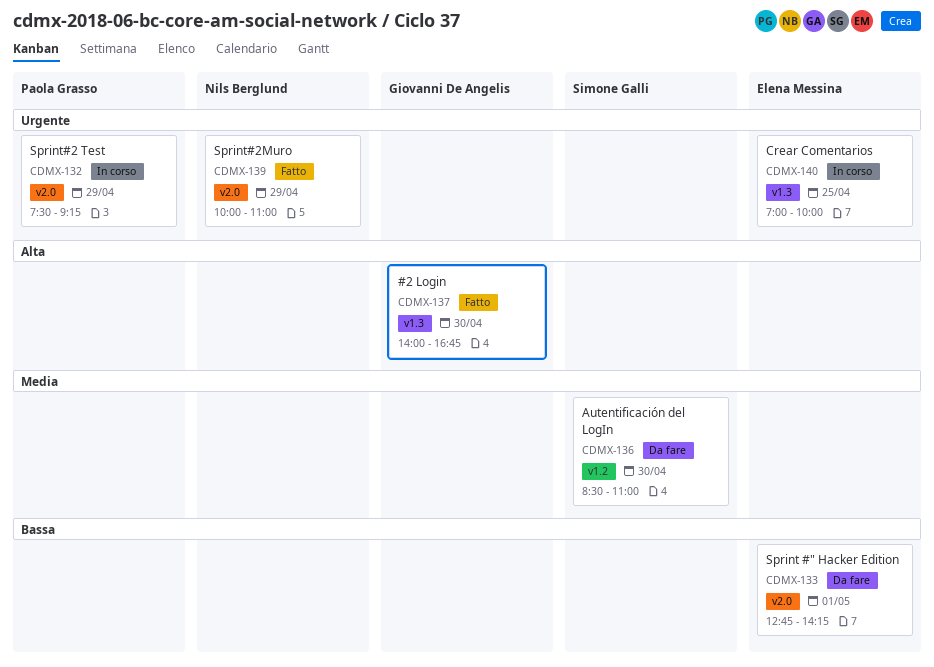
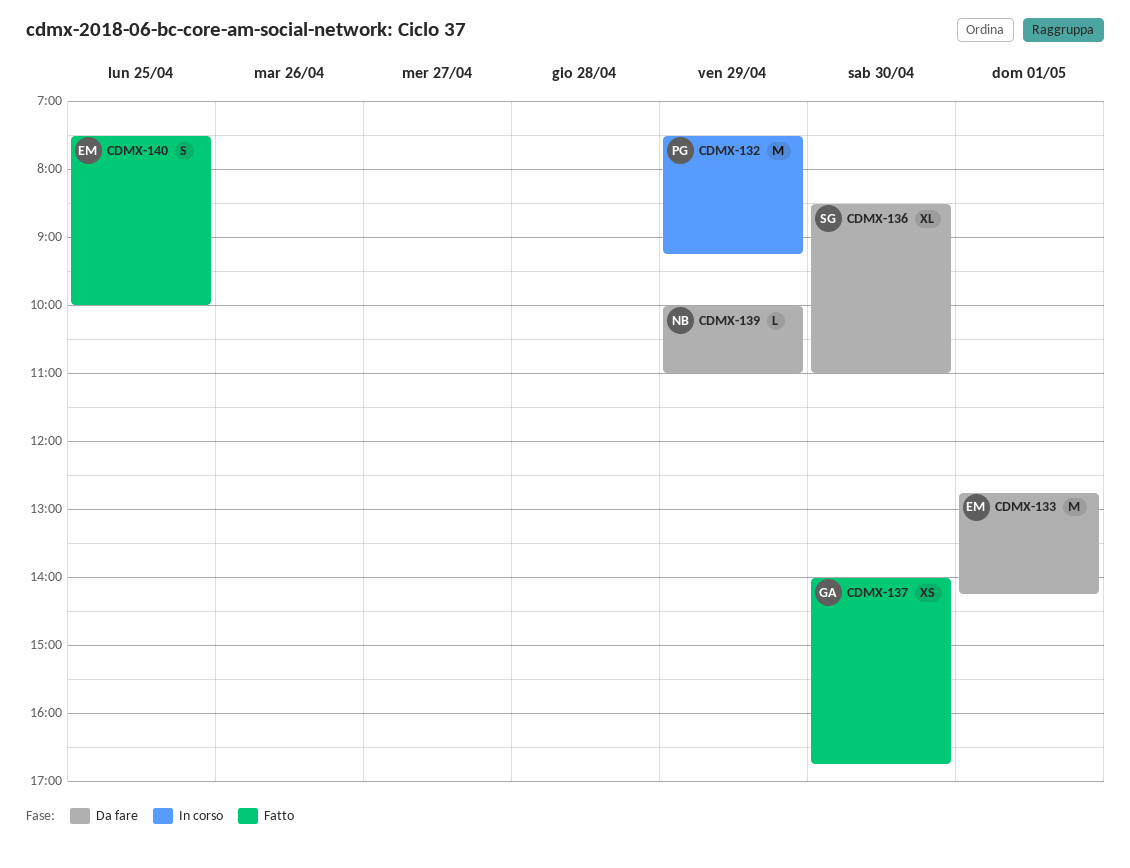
CDMX-139, status: Fatto -> Da fare
CDMX-140, status: In corso -> Fatto
CDMX-140, begins: 07:00 -> 07:30

